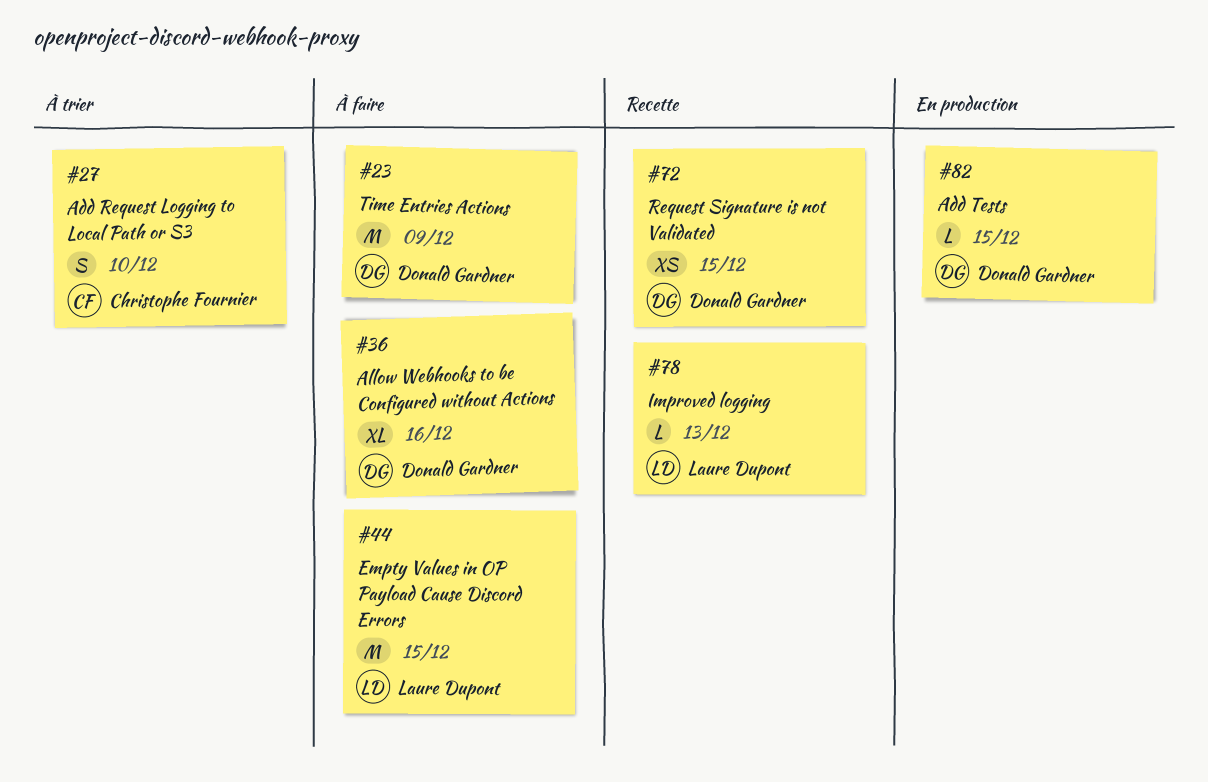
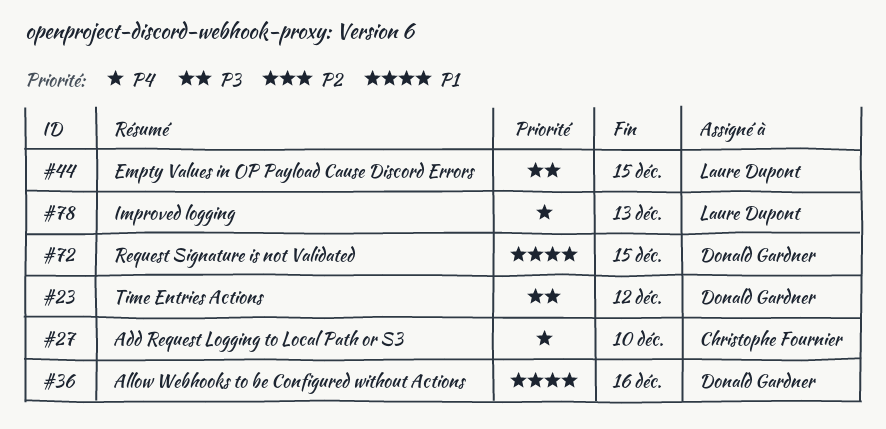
#23, due: Dec 9 -> Dec 12
#82: present -> none

